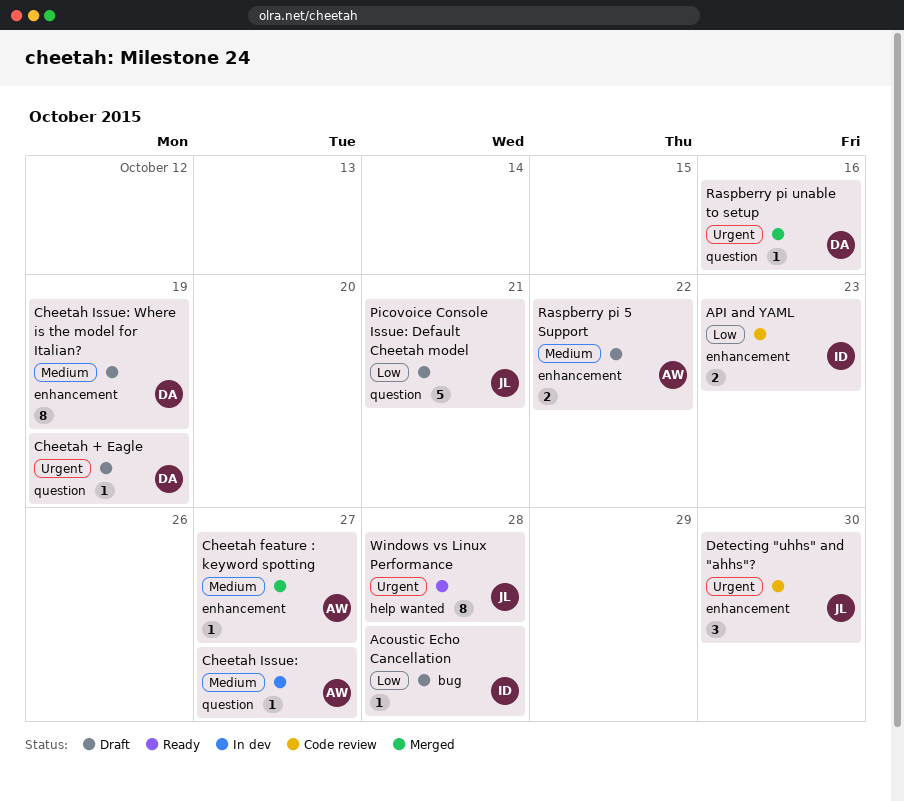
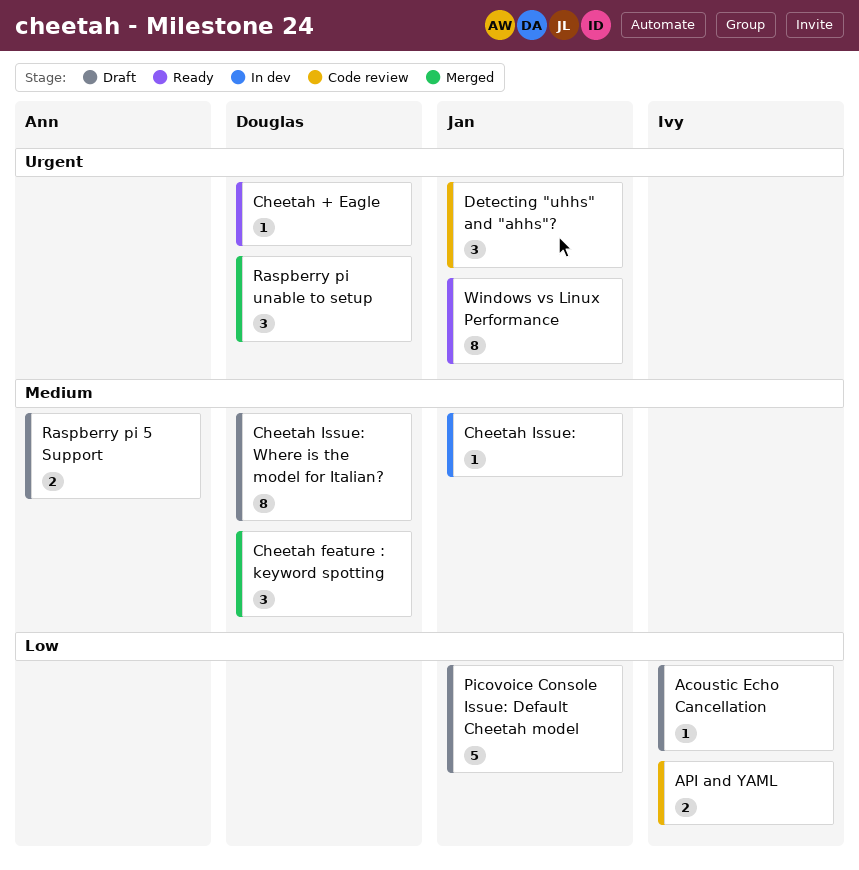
Cheetah + Eagle, status: Draft -> Ready
Cheetah feature : keyword spotting, owner: Ann -> Douglas
Cheetah feature : keyword spotting, estimate: 1 -> 3
Cheetah Issue:, owner: Ann -> Jan
Raspberry pi unable to setup, estimate: 1 -> 3

